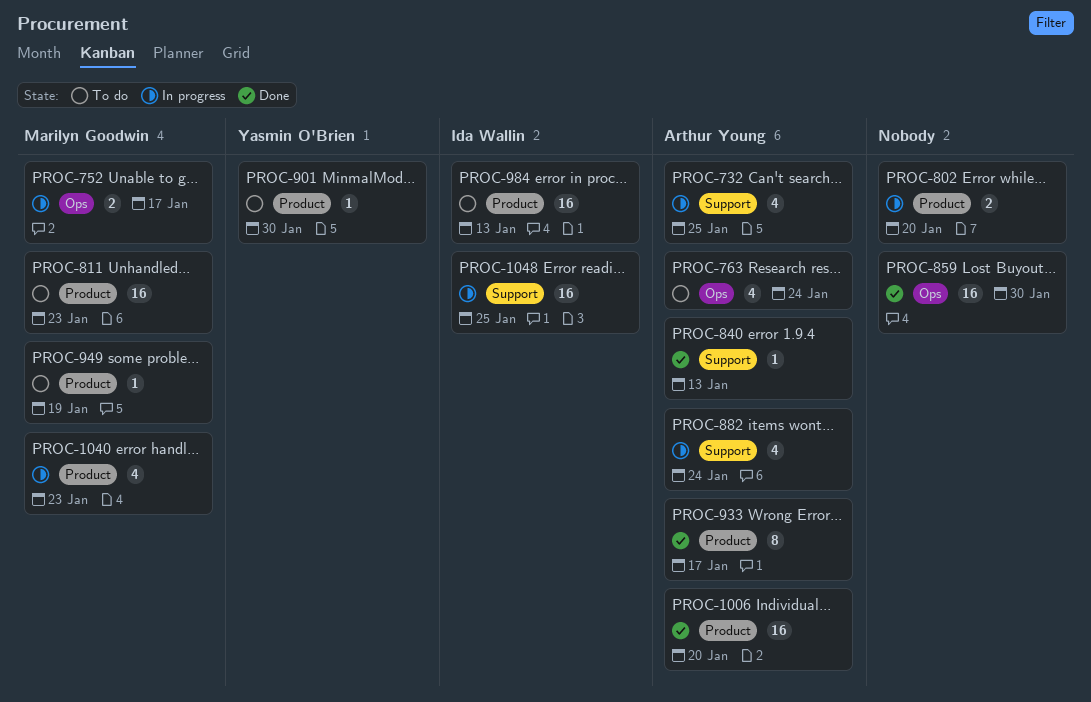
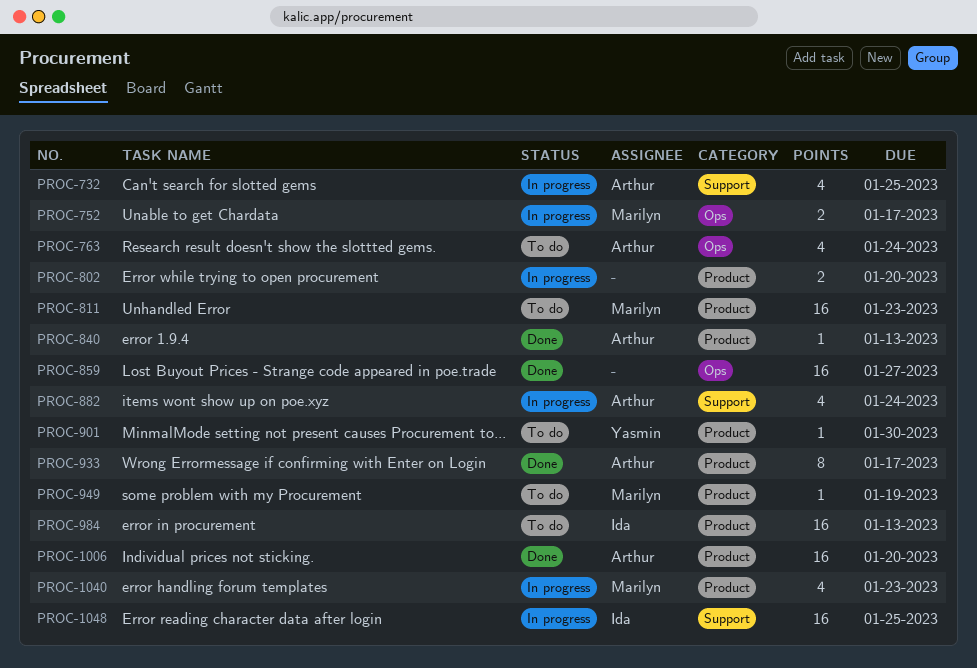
PROC-840, label: Support -> Product
PROC-859, due: Jan 30 -> Jan 27

